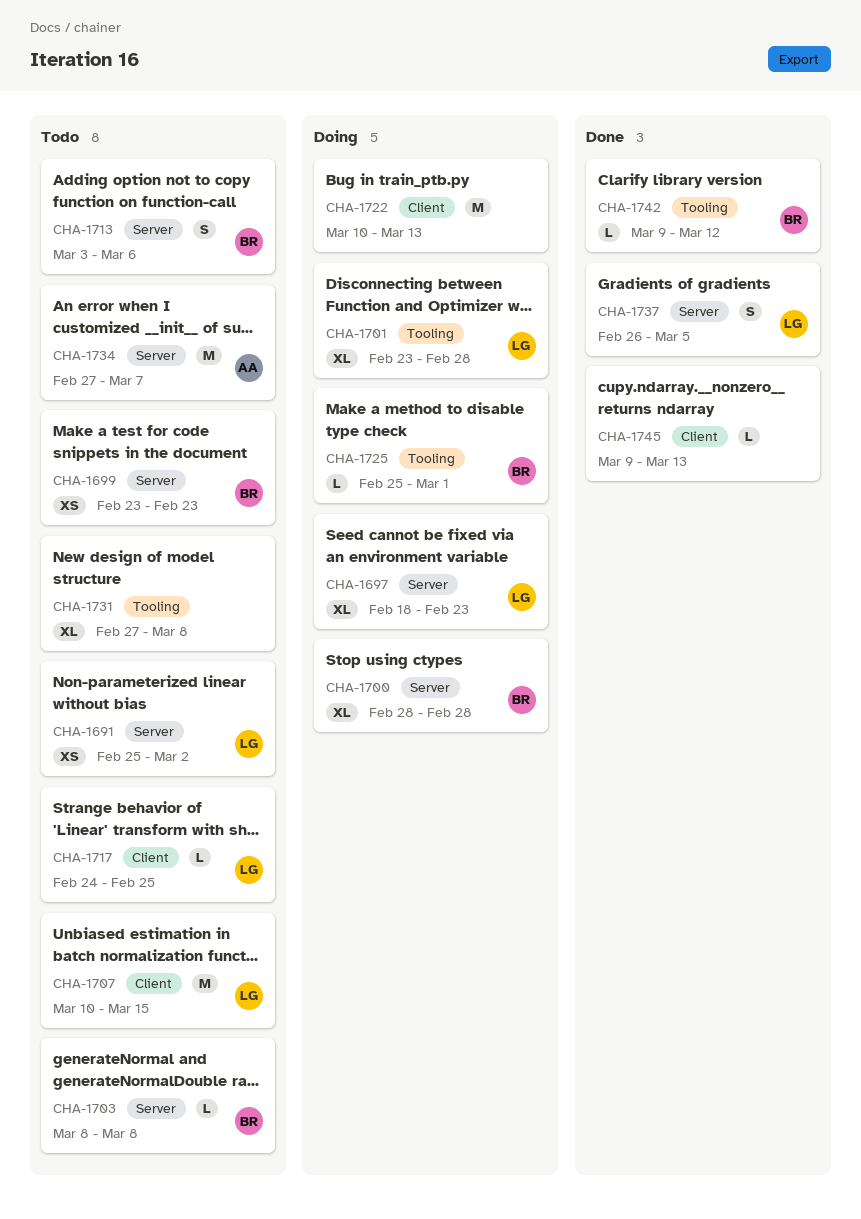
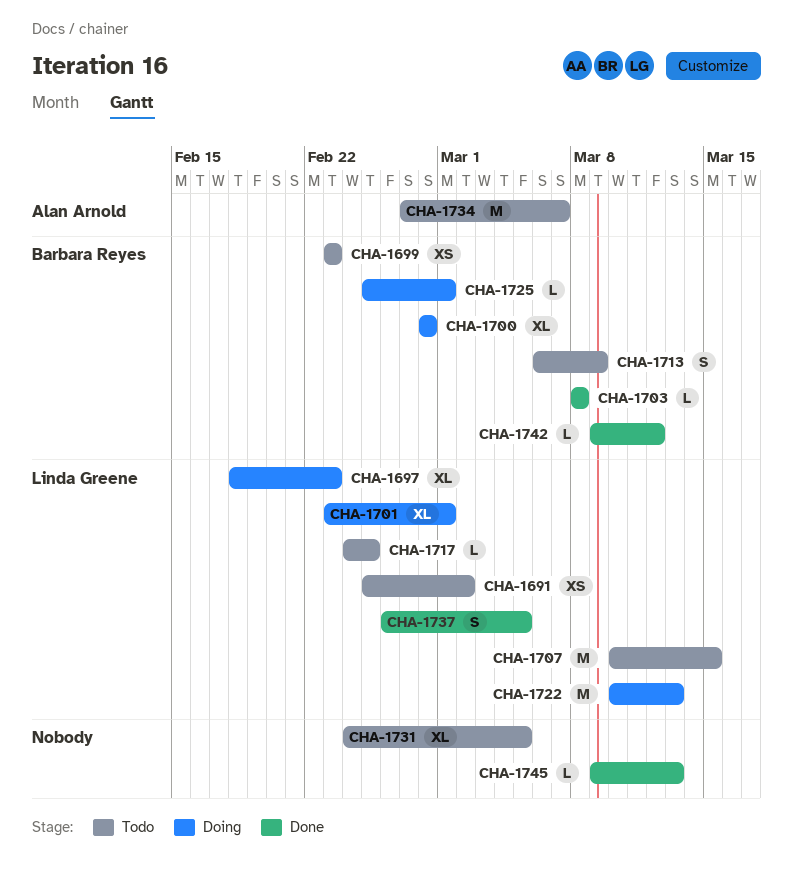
CHA-1701, due: Feb 28 -> Mar 1
CHA-1703, status: Todo -> Done
CHA-1713, start: Mar 3 -> Mar 6
CHA-1713, due: Mar 6 -> Mar 9
CHA-1722, owner: none -> Linda Greene
CHA-1731, start: Feb 27 -> Feb 24
CHA-1731, due: Mar 8 -> Mar 5

